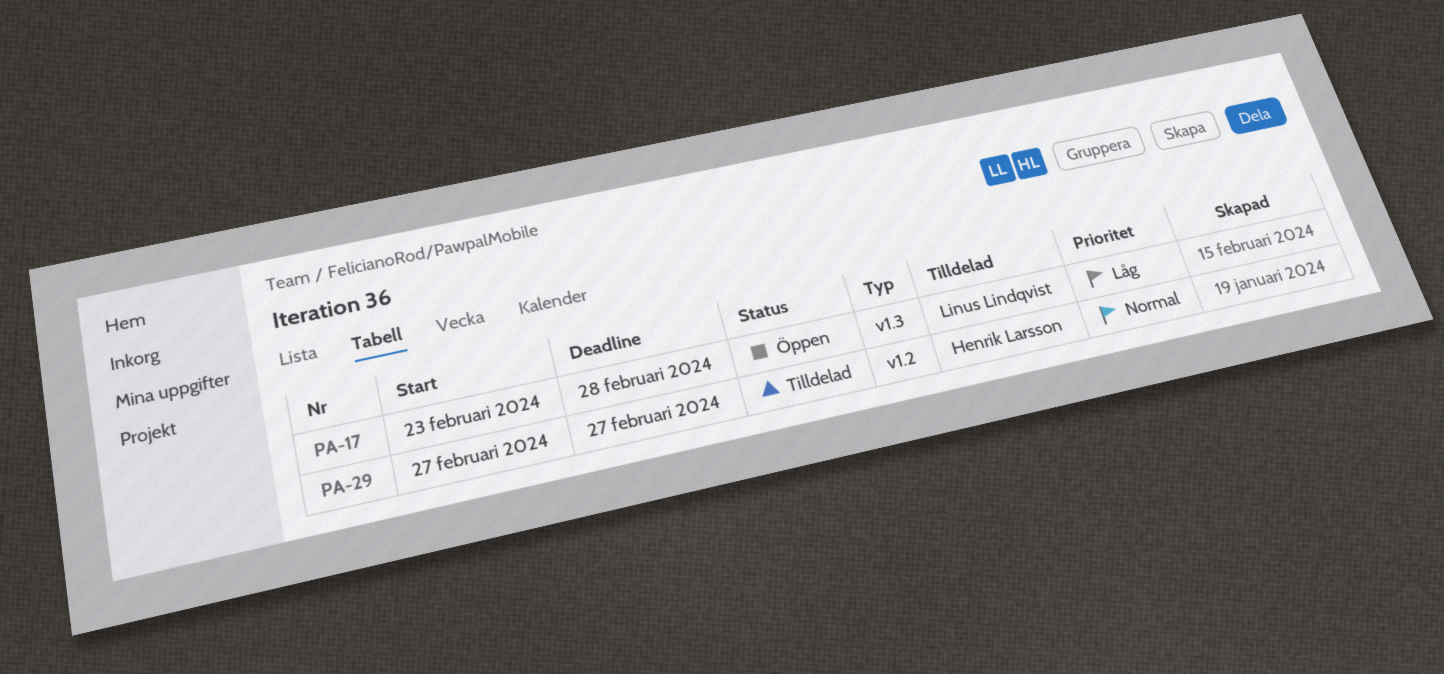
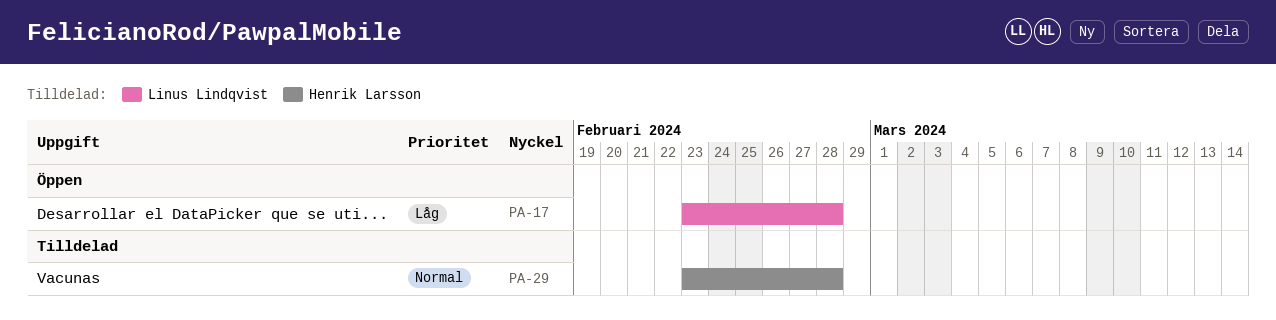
PA-29, start: Feb 27 -> Feb 23
PA-29, due: Feb 27 -> Feb 28

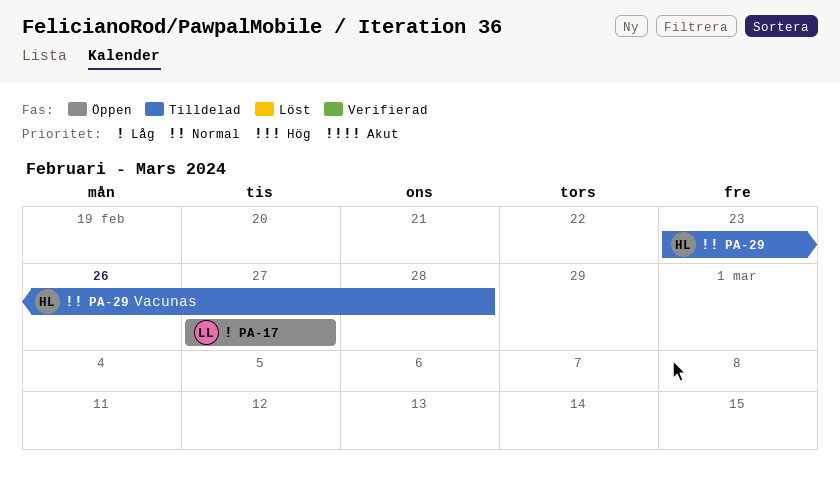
PA-17, start: Feb 23 -> Feb 27
PA-17, due: Feb 28 -> Feb 27

